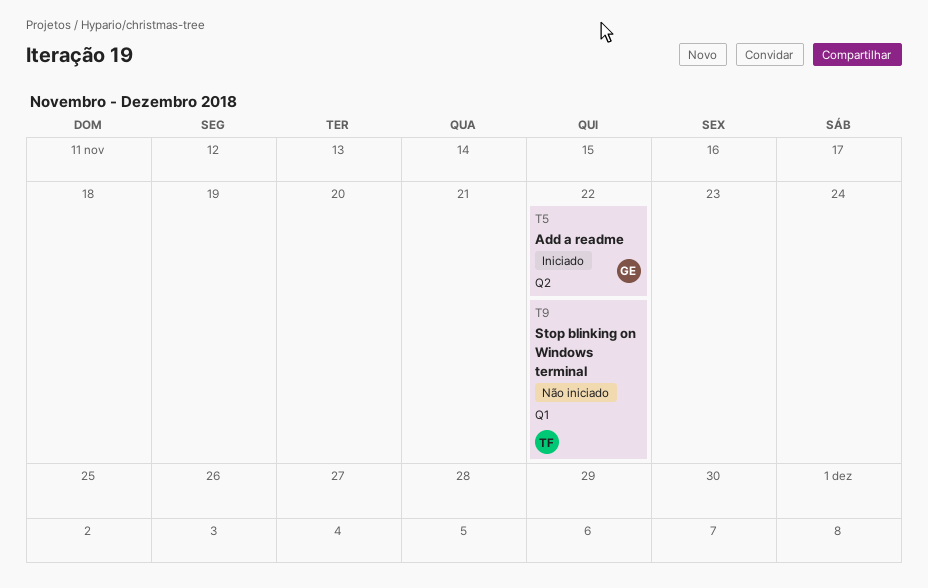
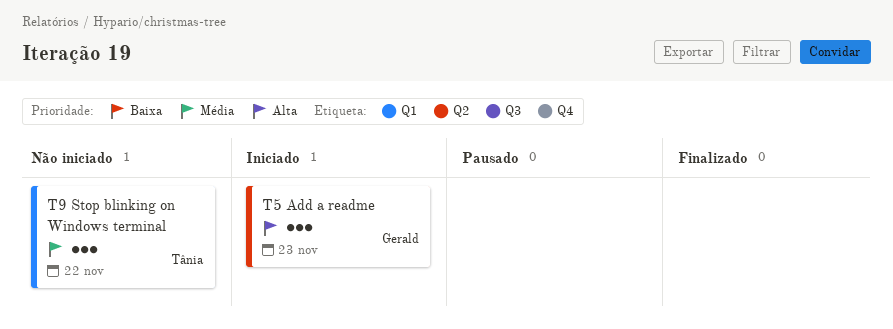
T5, due: Nov 22 -> Nov 23

